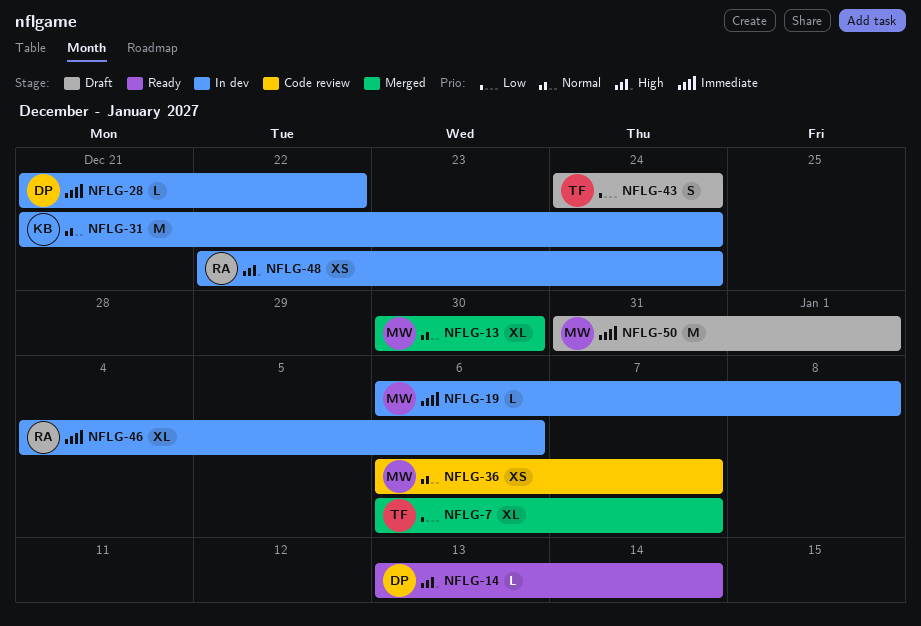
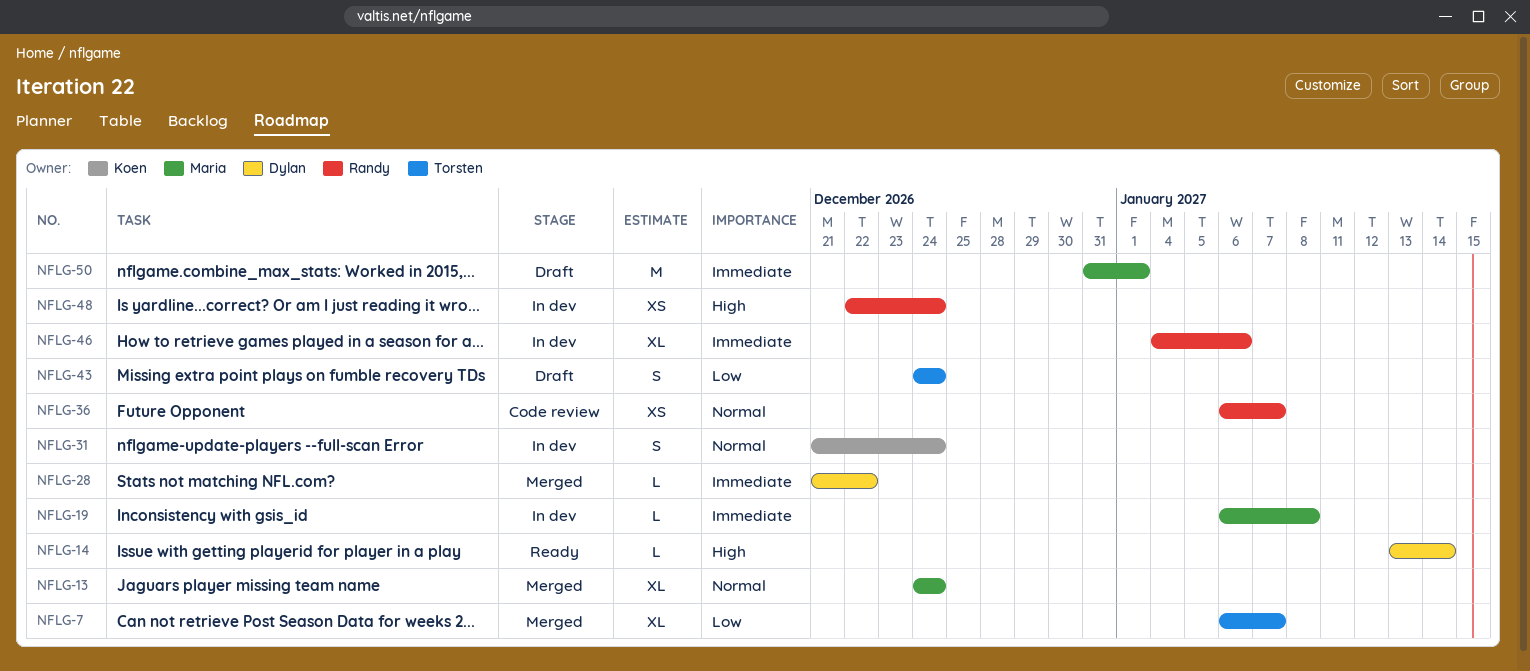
NFLG-13, start: Dec 30 -> Dec 24
NFLG-13, due: Dec 30 -> Dec 24
NFLG-28, status: In dev -> Merged
NFLG-31, estimate: M -> S
NFLG-36, owner: Maria -> Randy

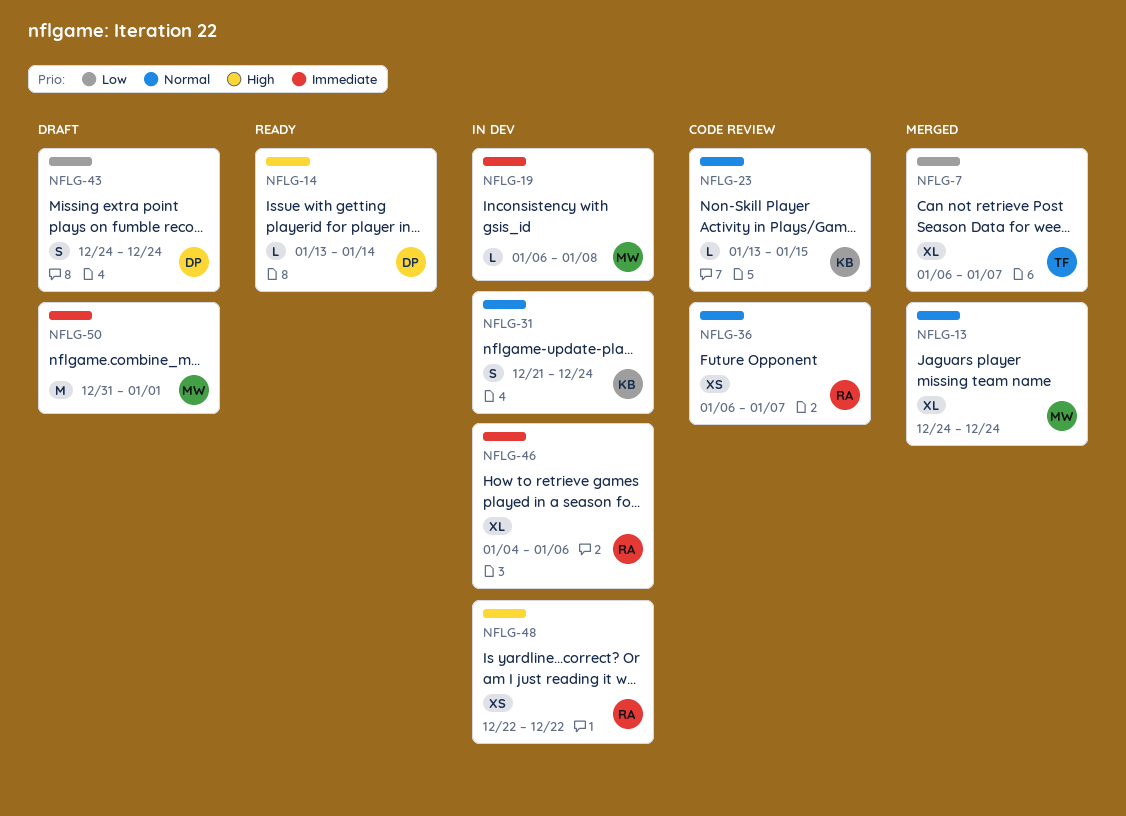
NFLG-23: none -> present
NFLG-28: present -> none
NFLG-43, owner: Torsten -> Dylan
NFLG-48, due: Dec 24 -> Dec 22

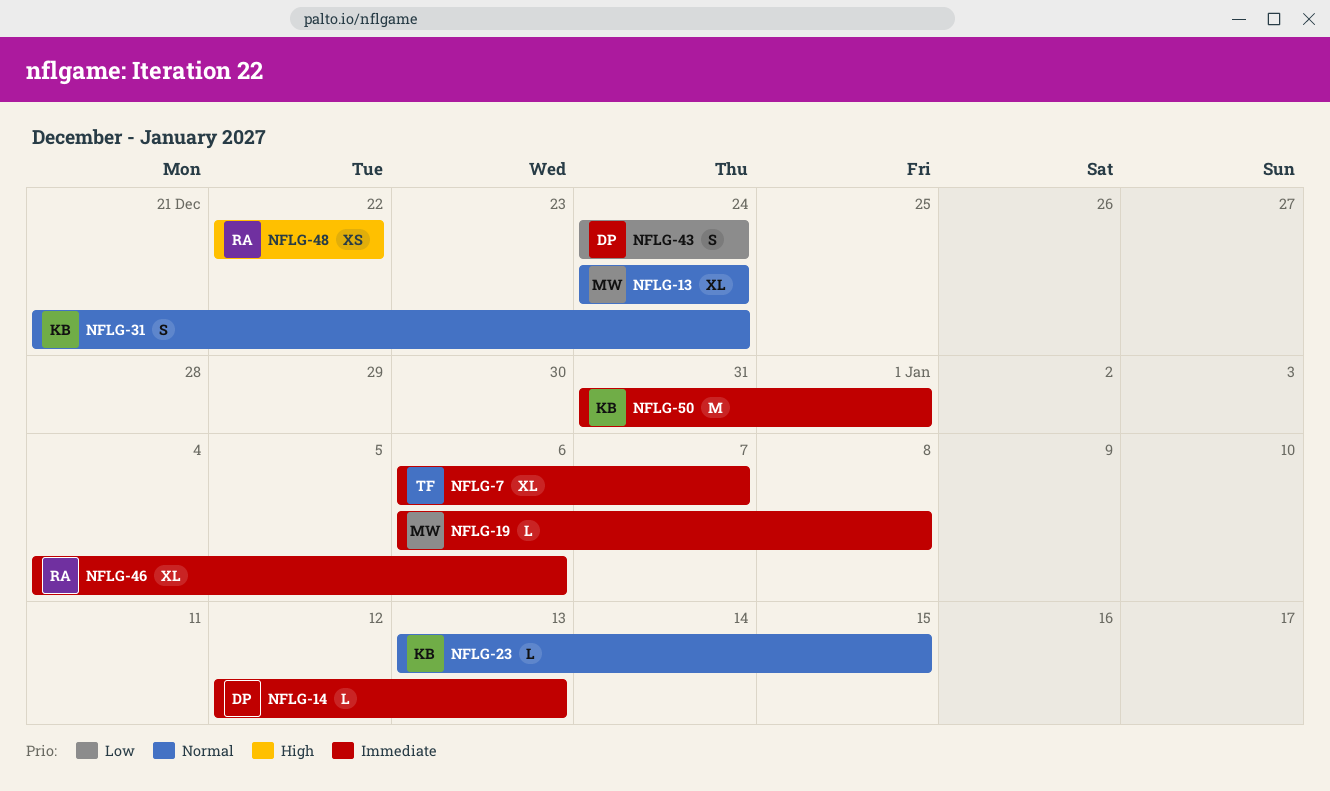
NFLG-7, priority: Low -> Immediate
NFLG-14, priority: High -> Immediate
NFLG-14, start: Jan 13 -> Jan 12
NFLG-14, due: Jan 14 -> Jan 13
NFLG-36: present -> none
NFLG-50, owner: MW -> KB

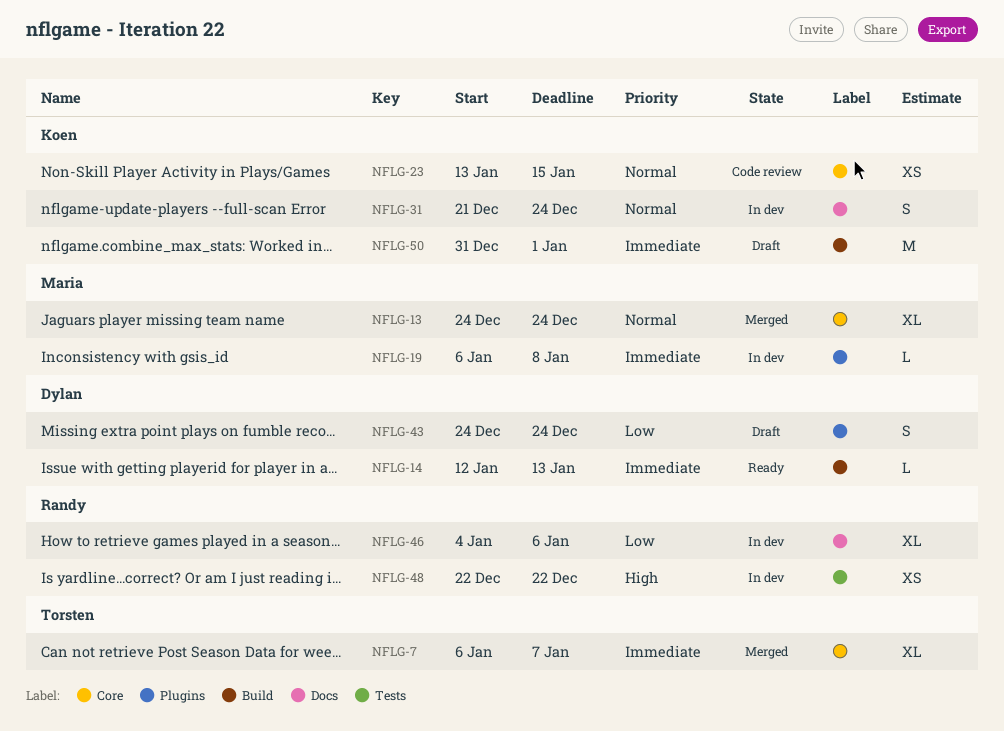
NFLG-23, estimate: L -> XS
NFLG-46, priority: Immediate -> Low

